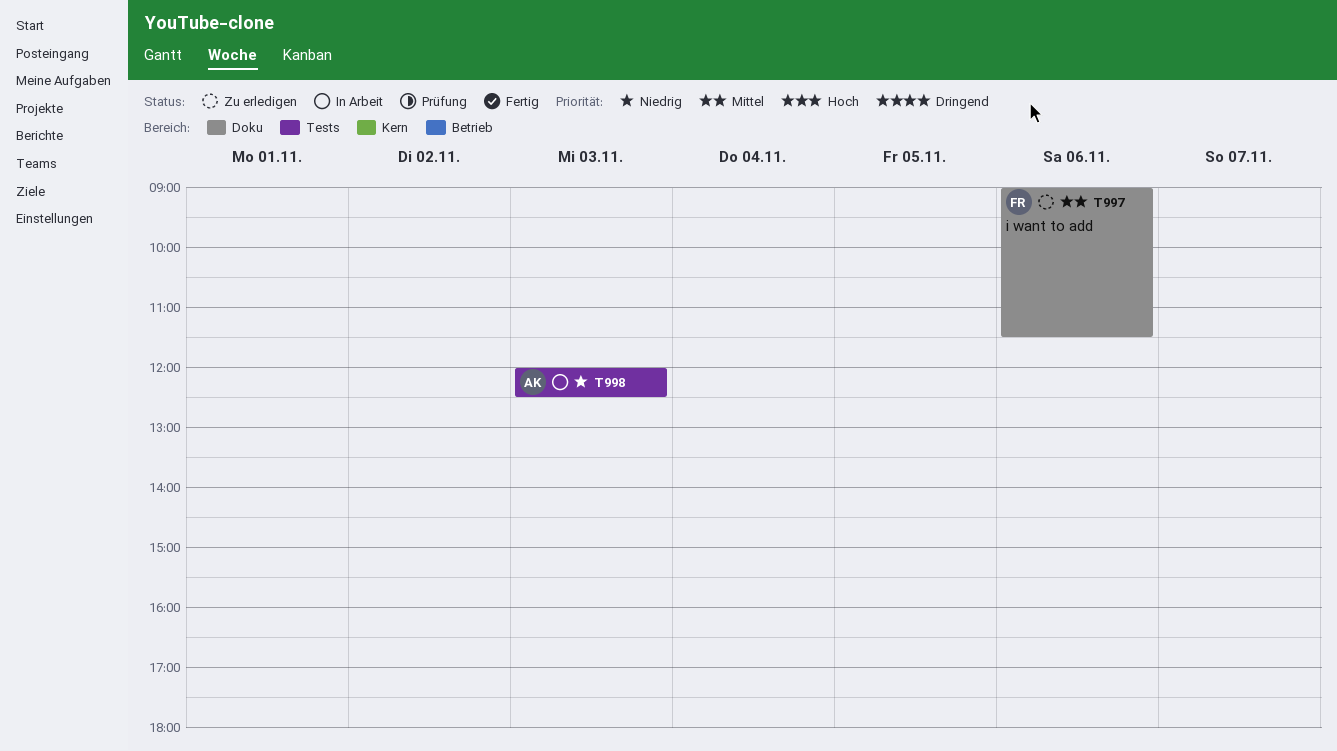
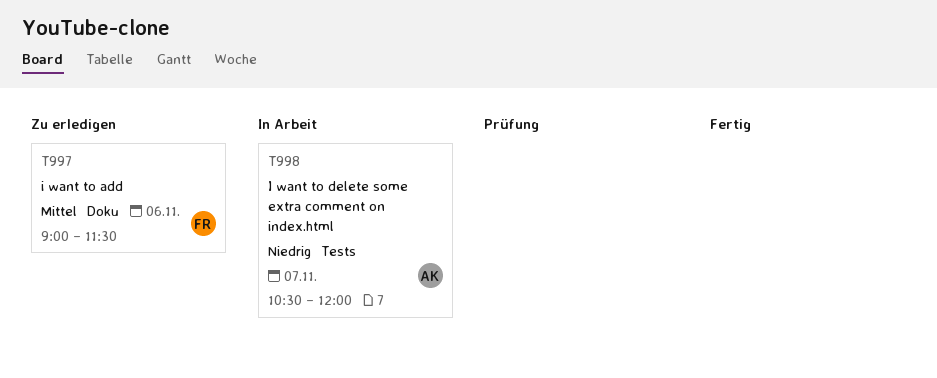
T998, day: Nov 3 -> Nov 7
T998, begins: 12:00 -> 10:30
T998, ends: 12:30 -> 12:00

